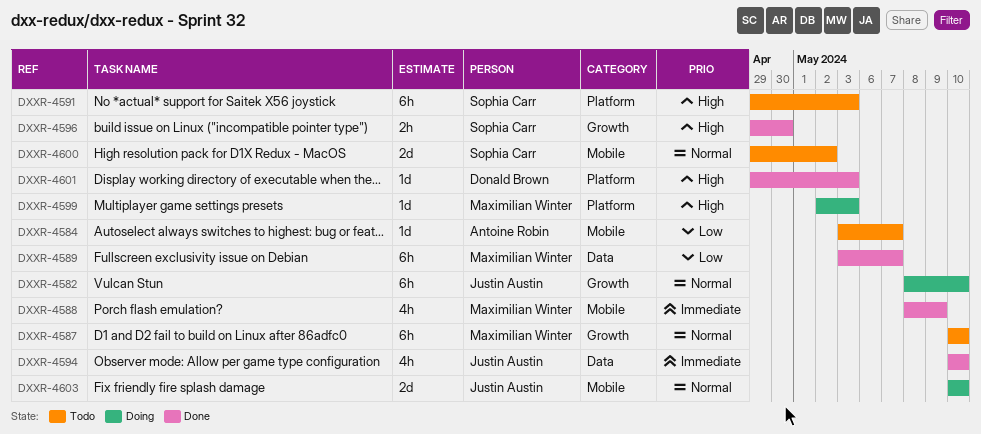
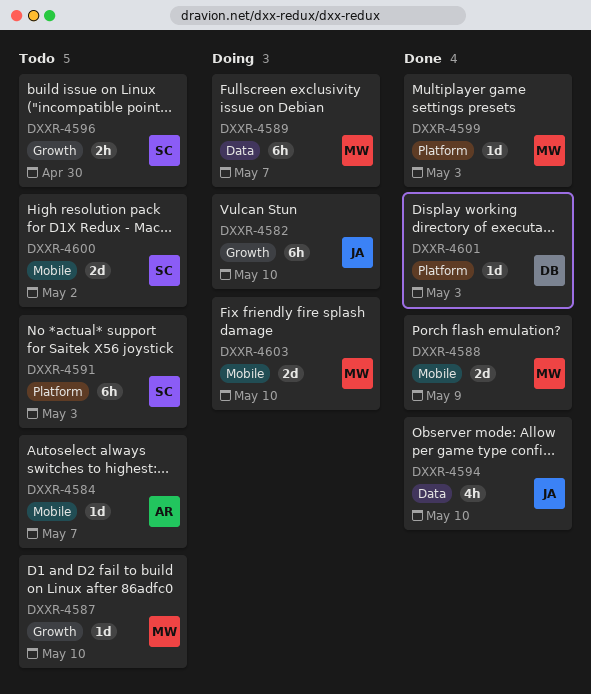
DXXR-4587, estimate: 6h -> 1d
DXXR-4588, estimate: 4h -> 2d
DXXR-4589, status: Done -> Doing
DXXR-4596, status: Done -> Todo
DXXR-4599, status: Doing -> Done
DXXR-4603, owner: Justin Austin -> Maximilian Winter

